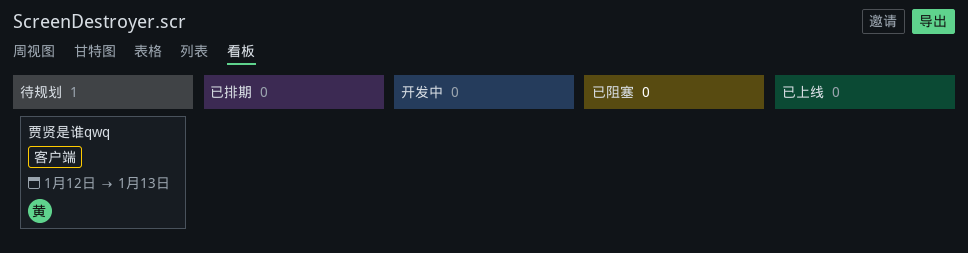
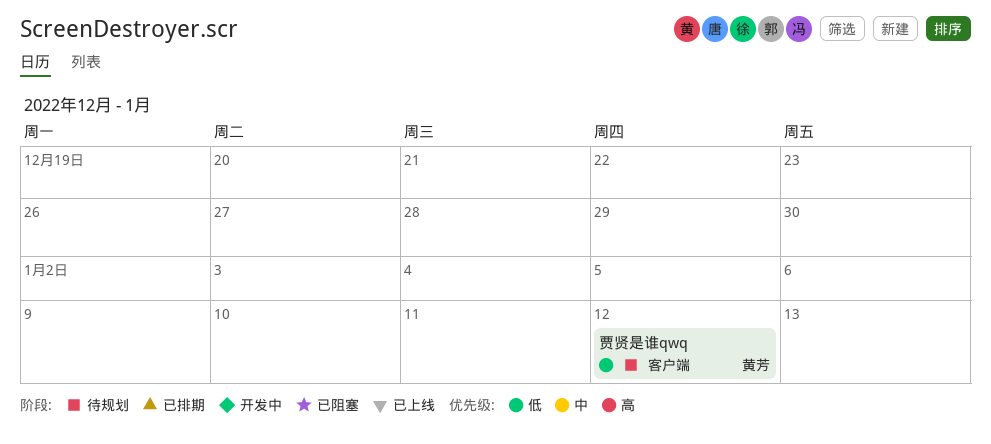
贾贤是谁qwq, due: Jan 13 -> Jan 12

